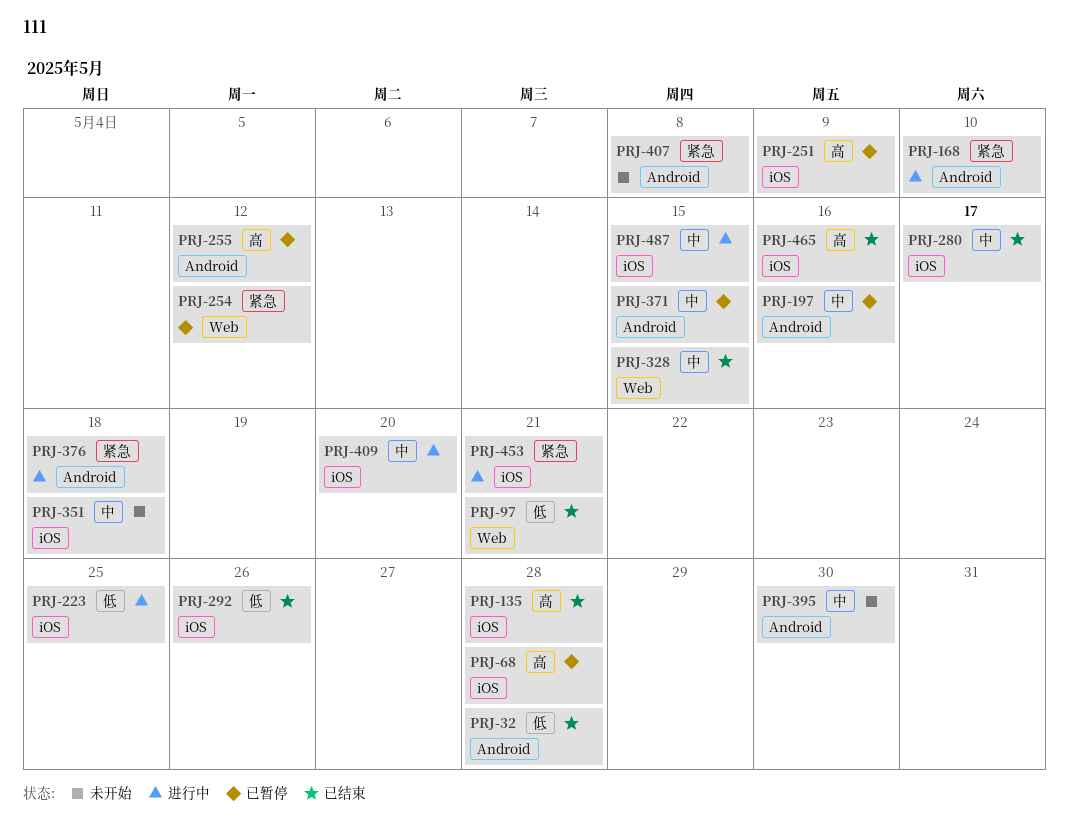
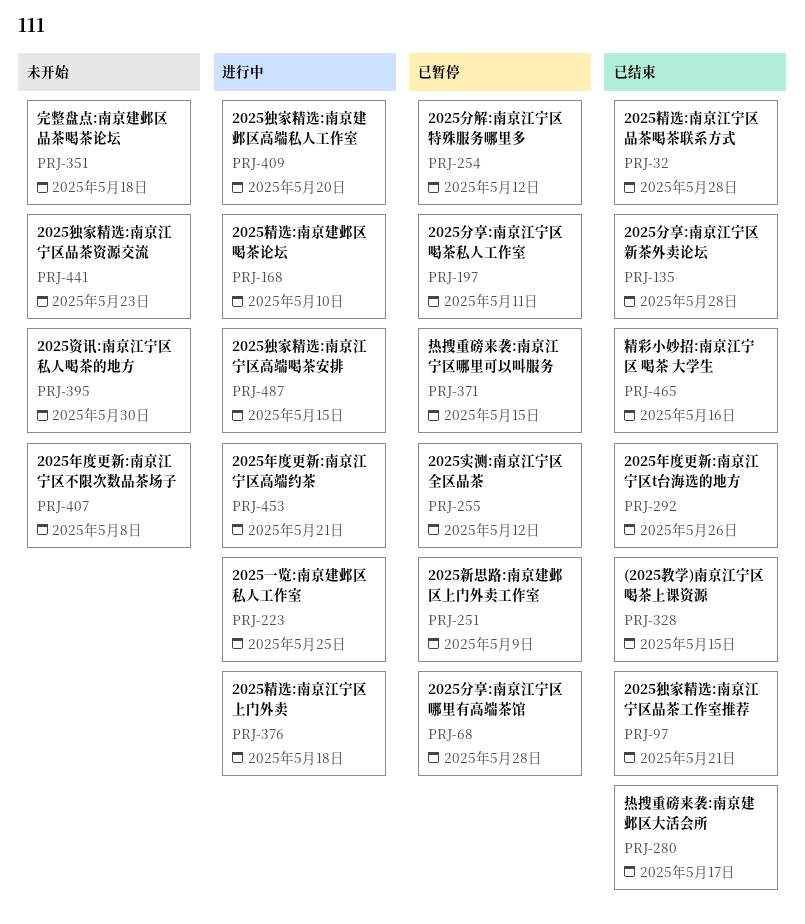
PRJ-197, due: May 16 -> May 11
PRJ-441: none -> present

